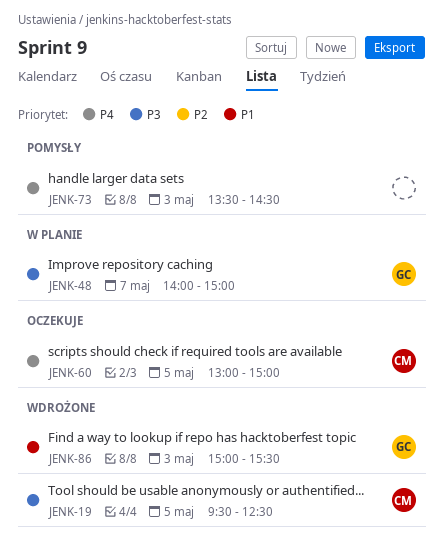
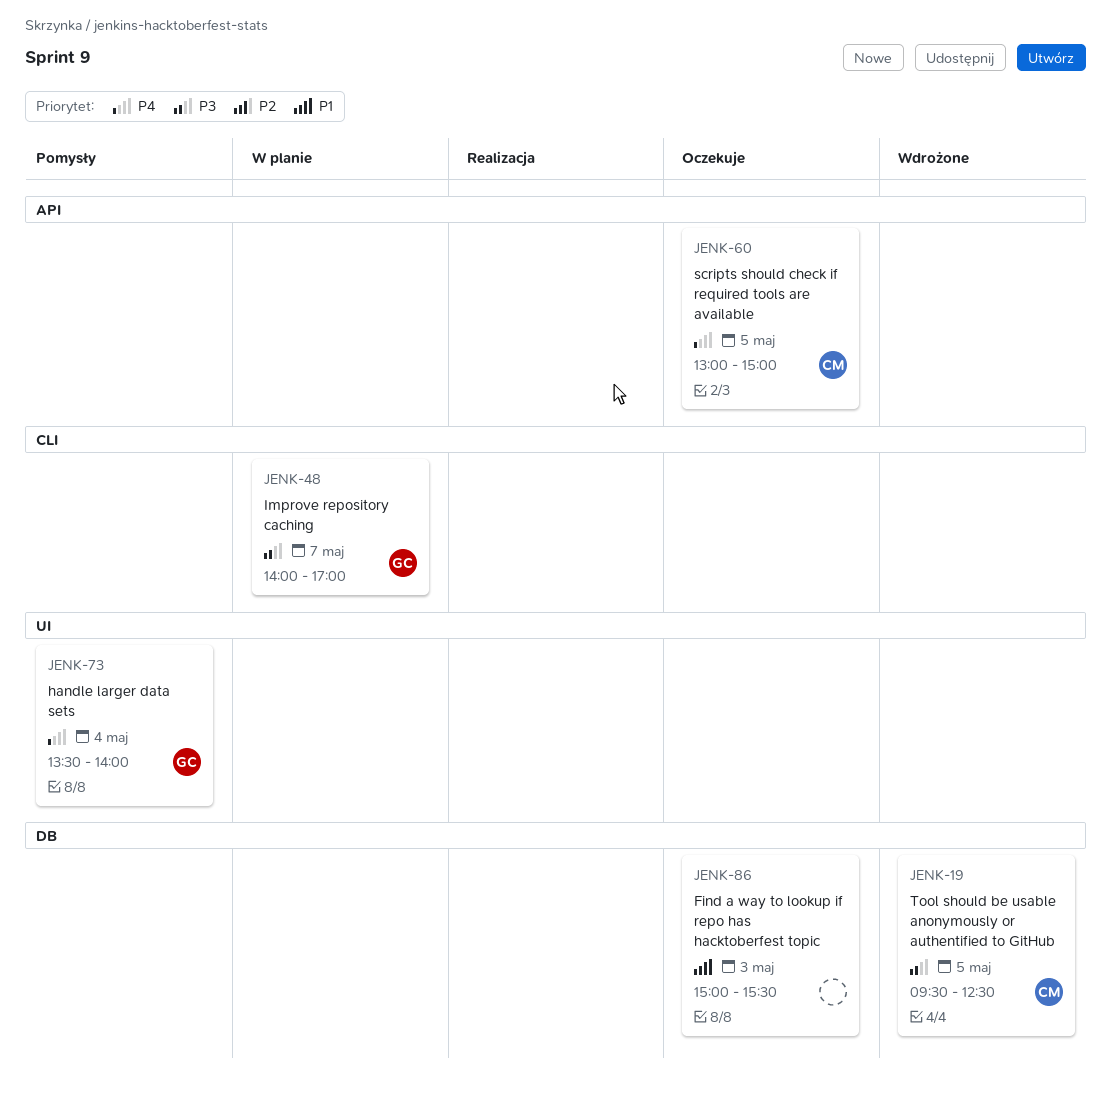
JENK-48, ends: 15:00 -> 17:00
JENK-73, owner: none -> GC
JENK-73, day: May 3 -> May 4
JENK-73, ends: 14:30 -> 14:00
JENK-86, status: Wdrożone -> Oczekuje
JENK-86, owner: GC -> none

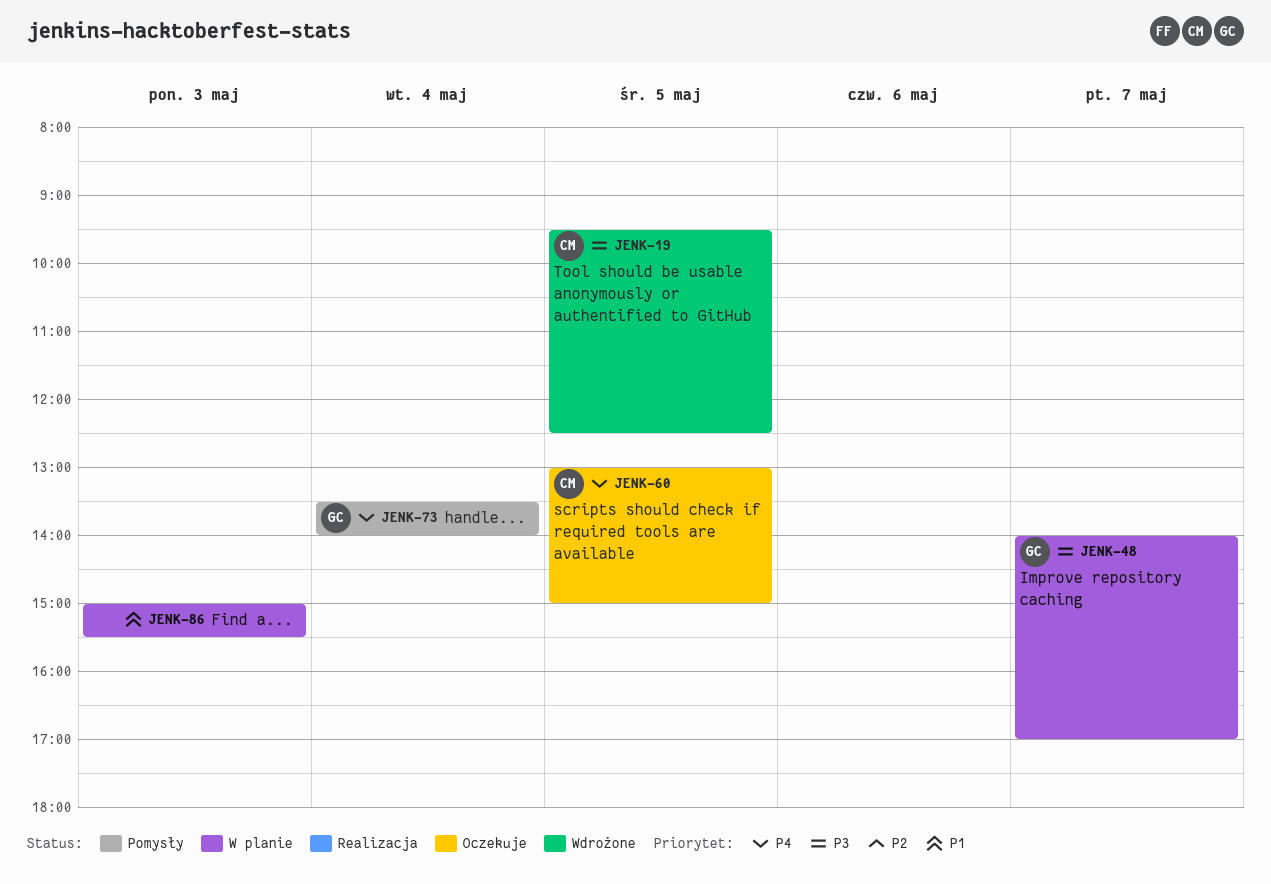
JENK-86, status: Oczekuje -> W planie

